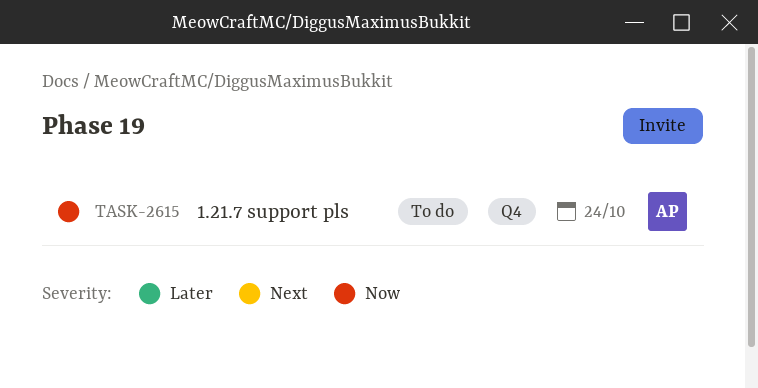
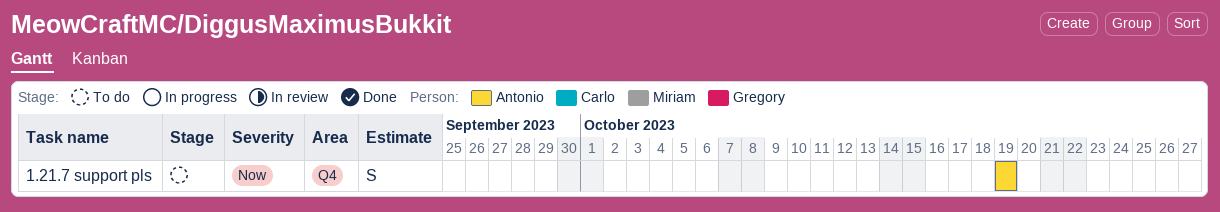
1.21.7 support pls, due: Oct 24 -> Oct 19

